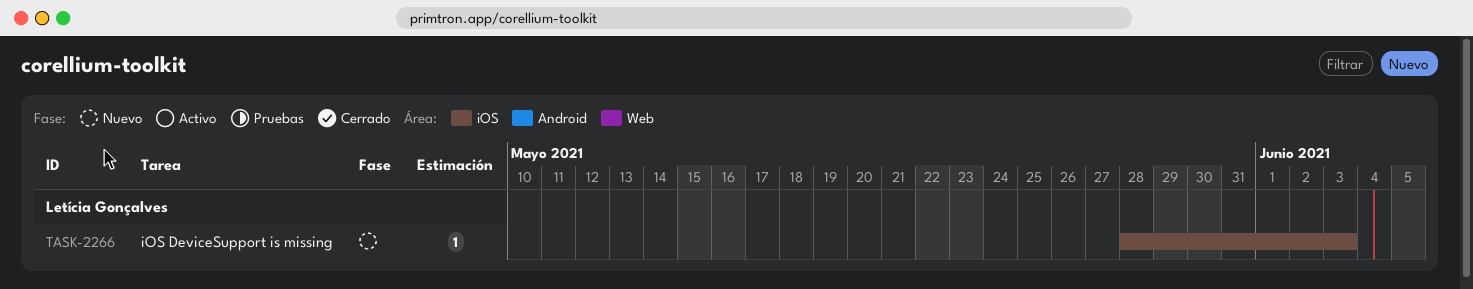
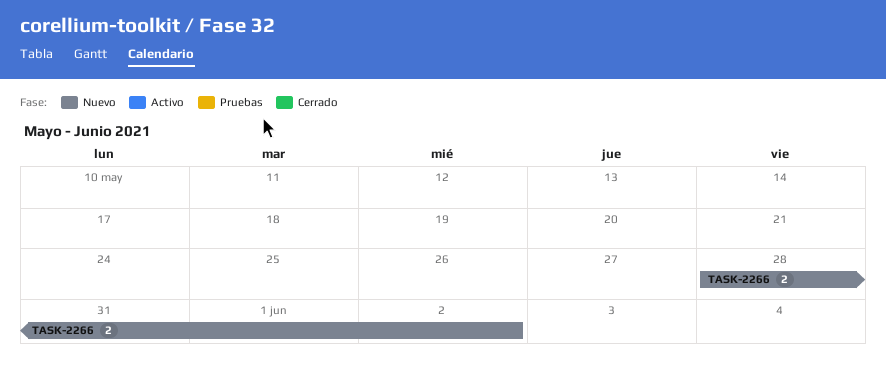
TASK-2266, estimate: 1 -> 2
TASK-2266, due: Jun 3 -> Jun 2

